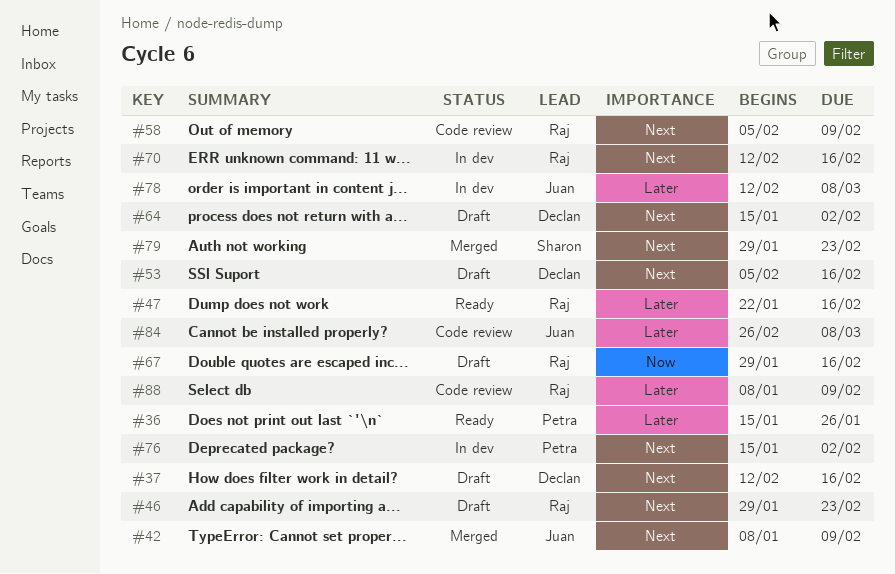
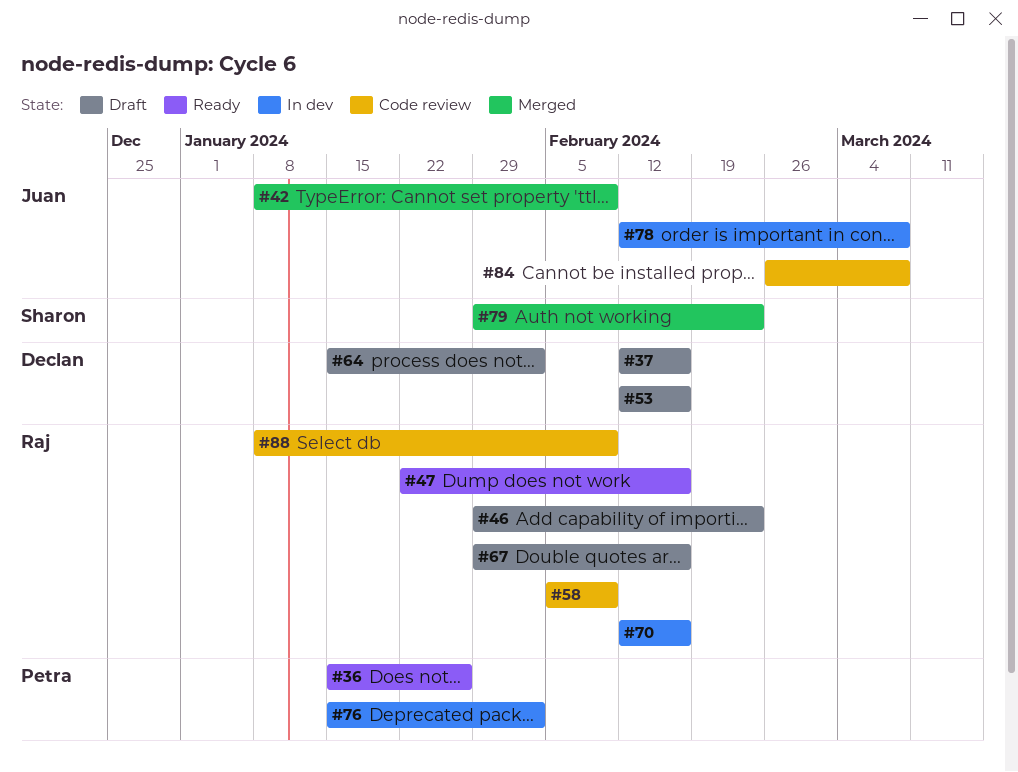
#53, start: Feb 5 -> Feb 12

